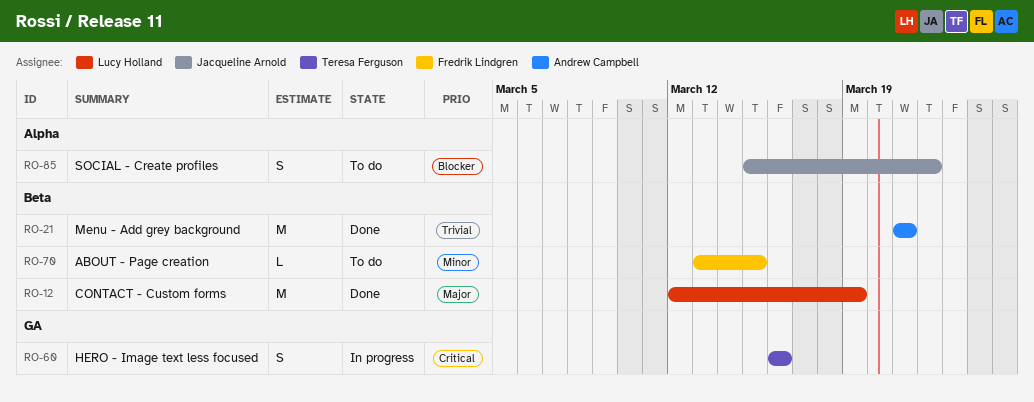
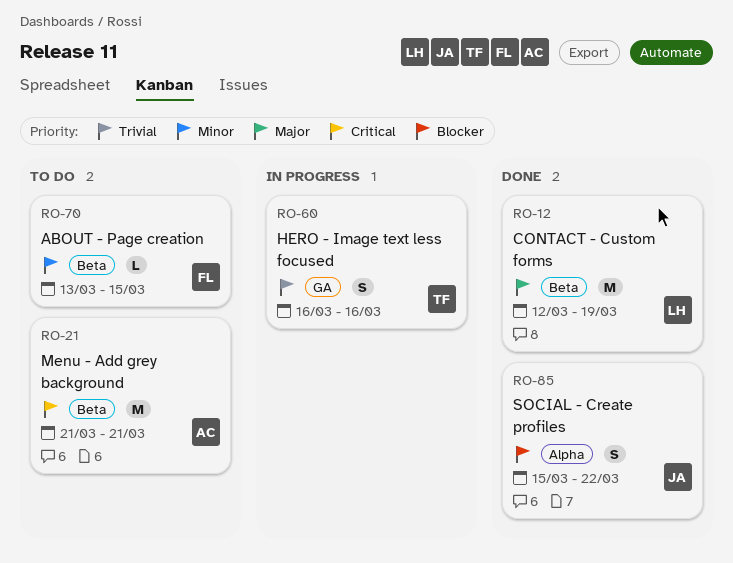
RO-21, status: Done -> To do
RO-21, priority: Trivial -> Critical
RO-60, priority: Critical -> Trivial
RO-85, status: To do -> Done

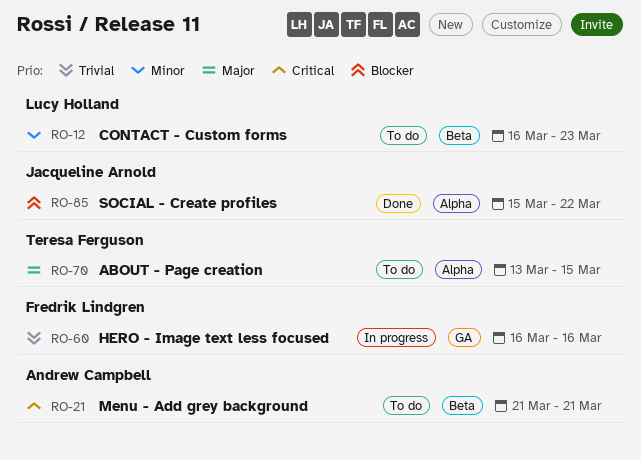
RO-12, status: Done -> To do
RO-12, priority: Major -> Minor
RO-12, start: Mar 12 -> Mar 16
RO-12, due: Mar 19 -> Mar 23
RO-60, owner: Teresa Ferguson -> Fredrik Lindgren
RO-70, owner: Fredrik Lindgren -> Teresa Ferguson
RO-70, priority: Minor -> Major
RO-70, label: Beta -> Alpha

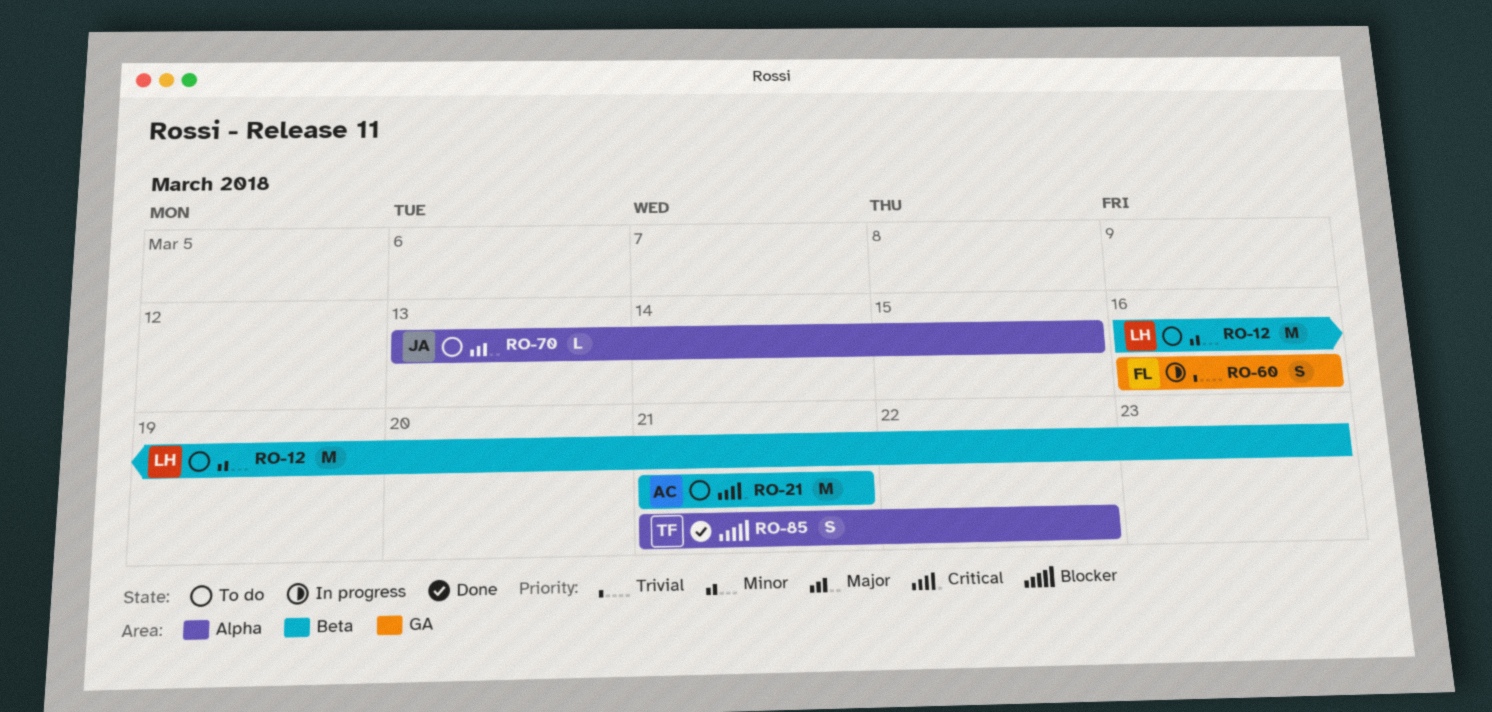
RO-70, owner: Teresa Ferguson -> Jacqueline Arnold
RO-85, owner: Jacqueline Arnold -> Teresa Ferguson
RO-85, start: Mar 15 -> Mar 21

